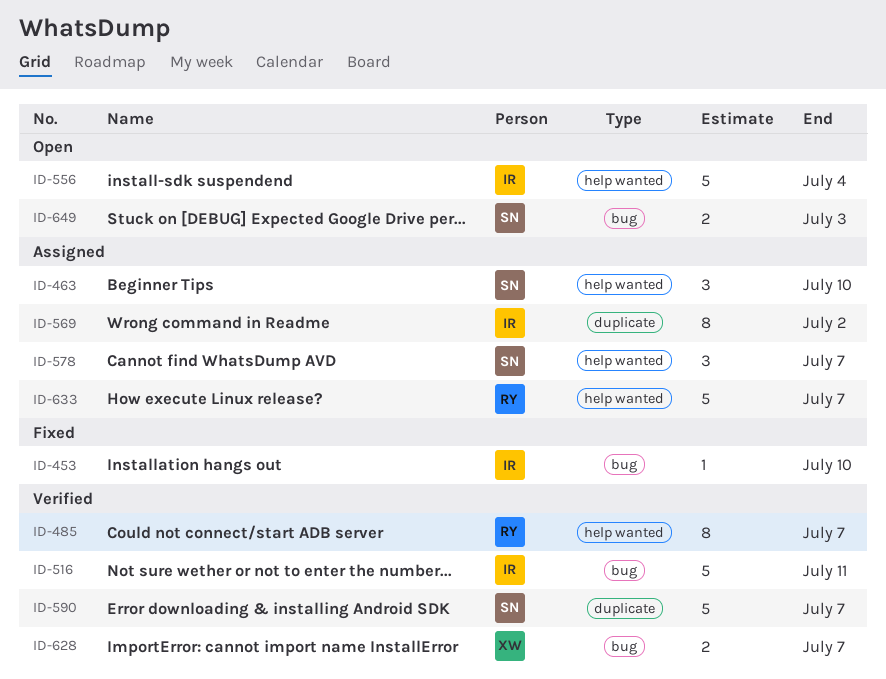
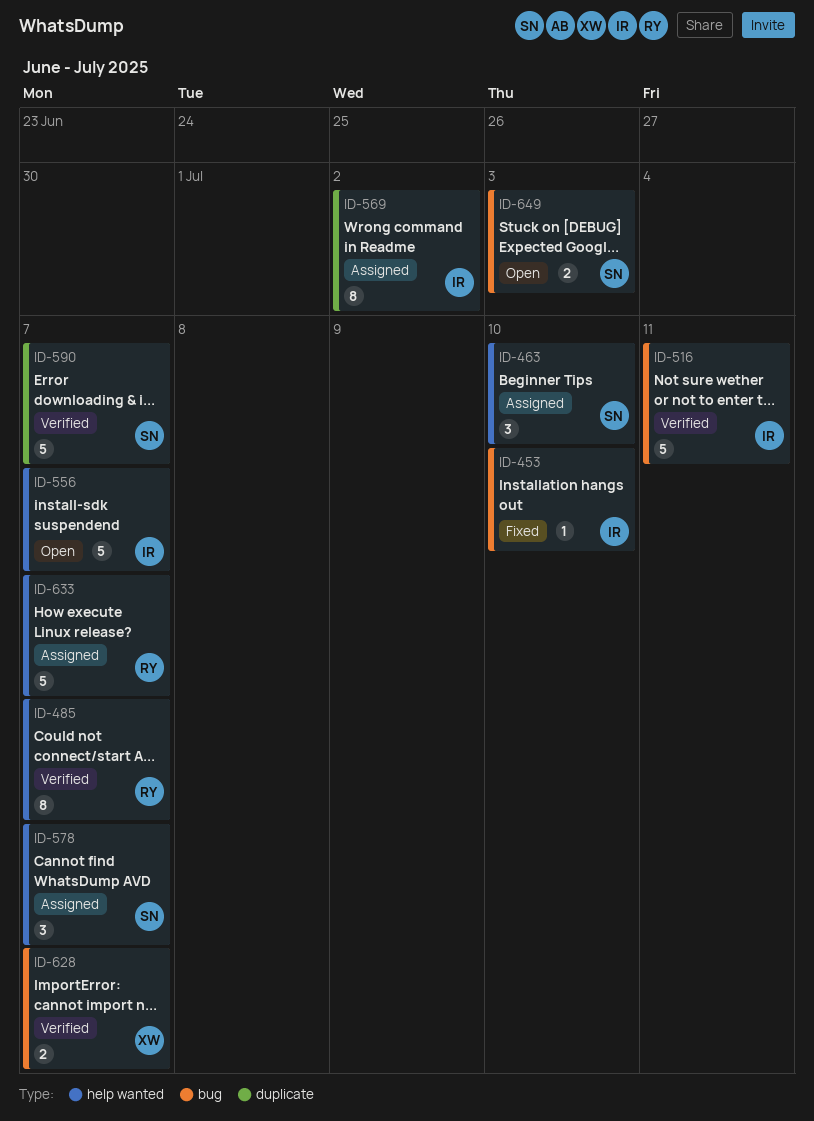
ID-556, due: Jul 4 -> Jul 7

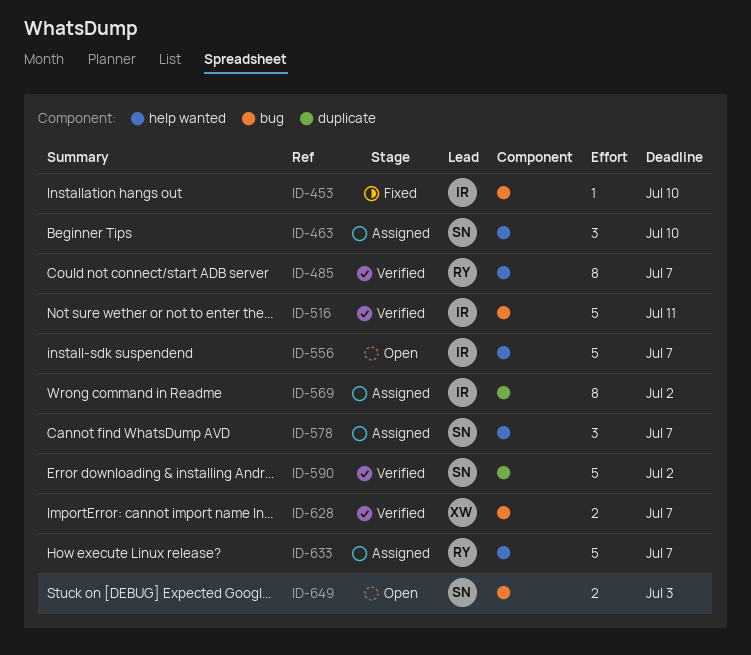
ID-590, due: Jul 7 -> Jul 2

